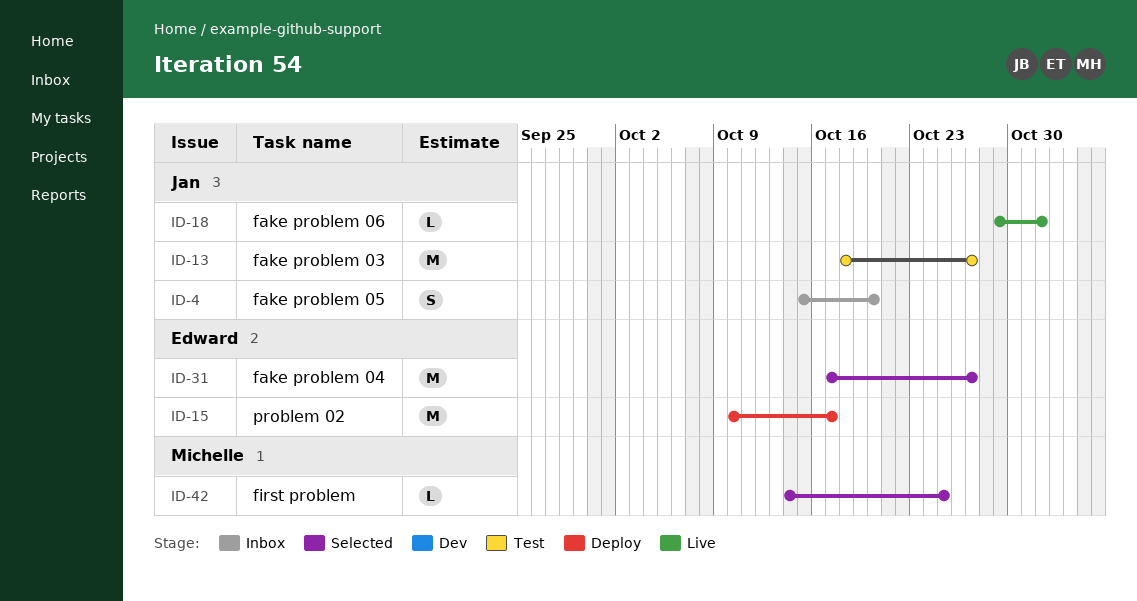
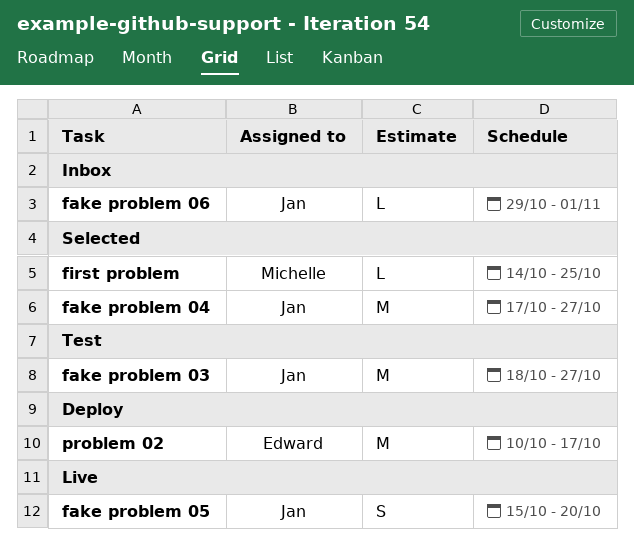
fake problem 04, owner: Edward -> Jan
fake problem 05, status: Inbox -> Live
fake problem 06, status: Live -> Inbox

